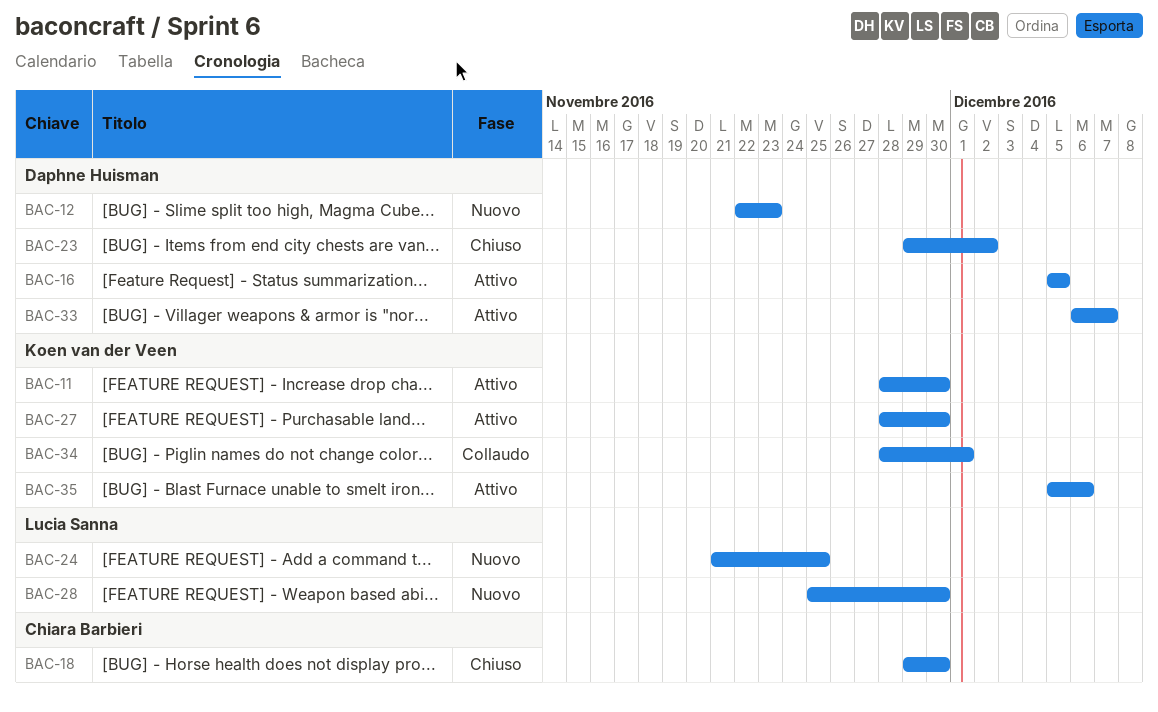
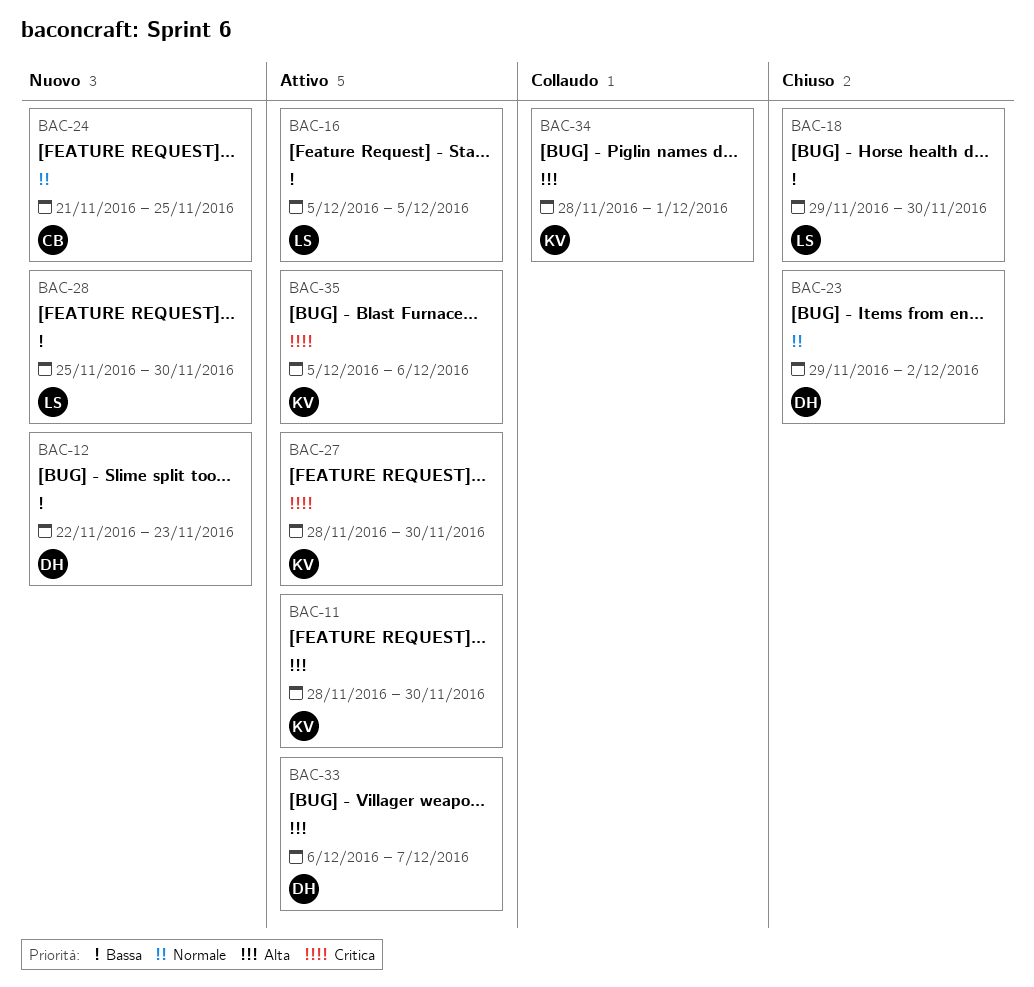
BAC-16, owner: Daphne Huisman -> Lucia Sanna
BAC-18, owner: Chiara Barbieri -> Lucia Sanna
BAC-24, owner: Lucia Sanna -> Chiara Barbieri

